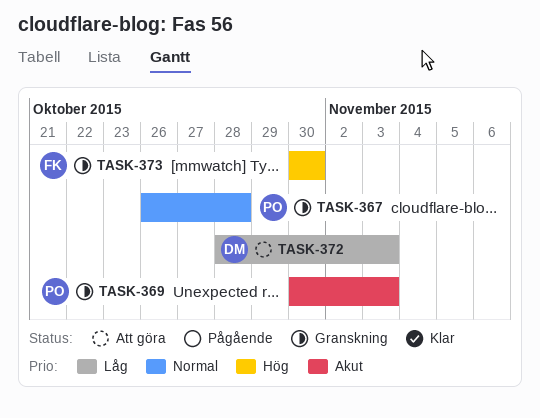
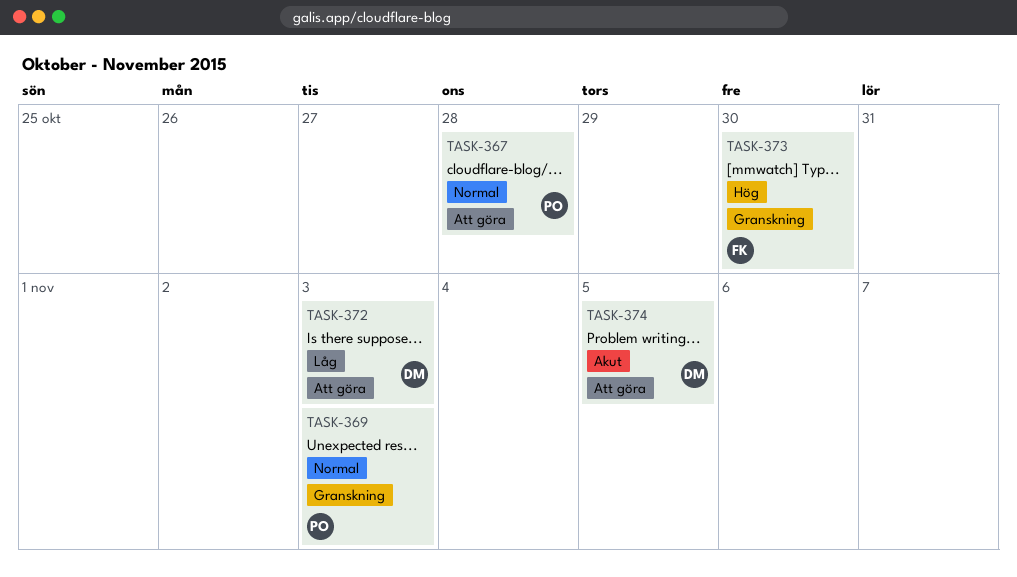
TASK-367, status: Granskning -> Att göra
TASK-369, priority: Akut -> Normal
TASK-374: none -> present

